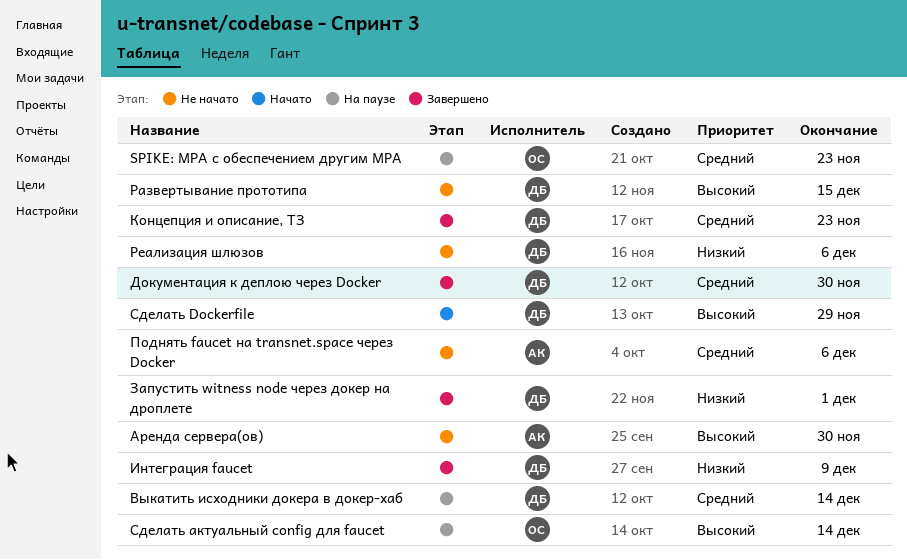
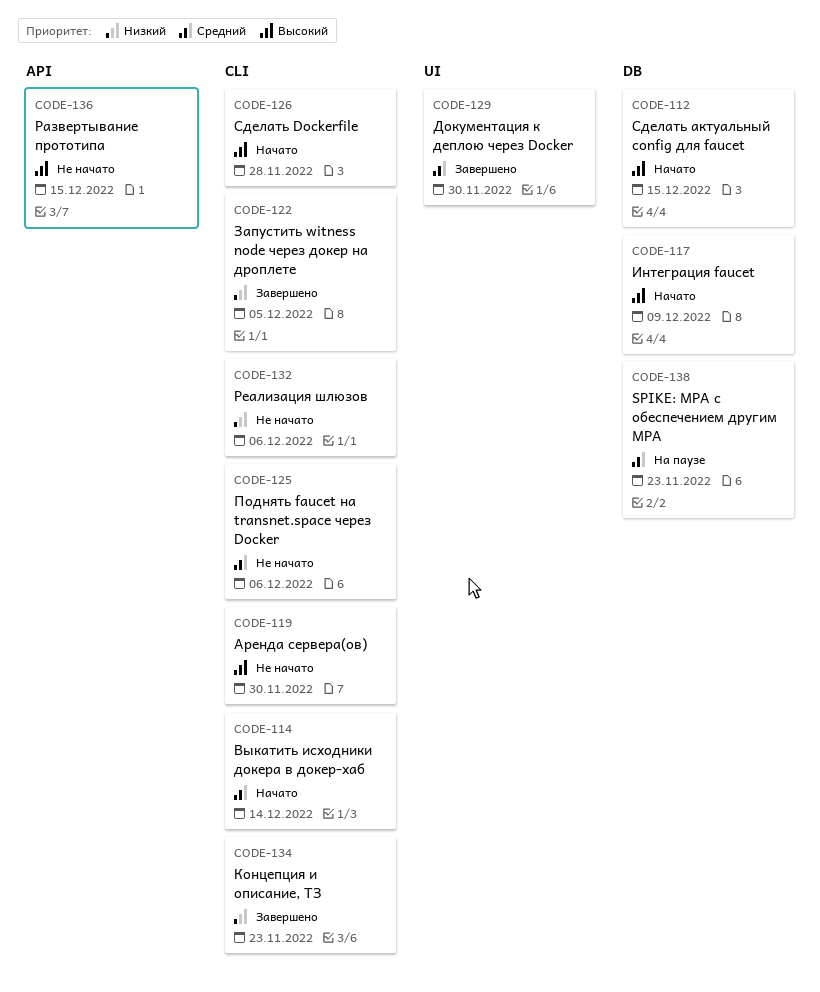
Выкатить исходники докера в докер-хаб, status: На паузе -> Начато
Запустить witness node через докер на дроплете, due: Dec 1 -> Dec 5
Интеграция faucet, status: Завершено -> Начато
Интеграция faucet, priority: Низкий -> Высокий
Концепция и описание, ТЗ, priority: Средний -> Низкий
Сделать Dockerfile, due: Nov 29 -> Nov 28
Сделать актуальный config для faucet, status: На паузе -> Начато
Сделать актуальный config для faucet, due: Dec 14 -> Dec 15

